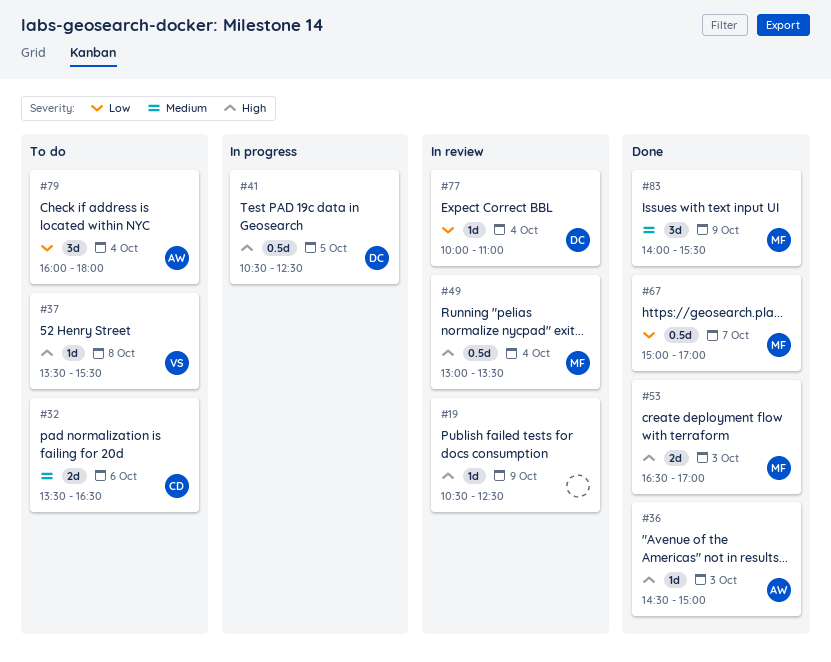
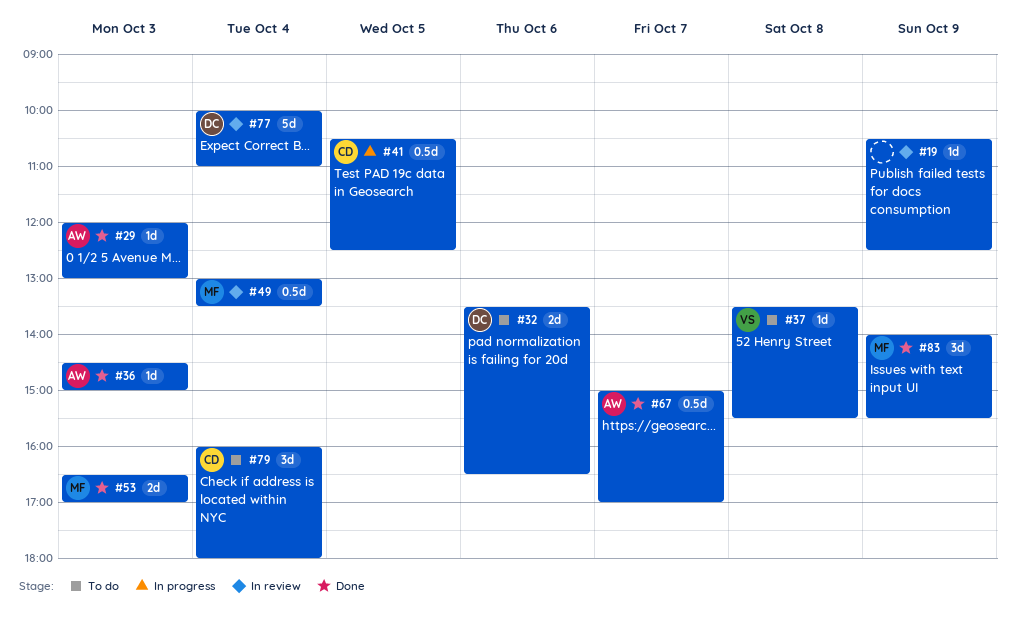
#29: none -> present
#32, owner: CD -> DC
#41, owner: DC -> CD
#67, owner: MF -> AW
#77, estimate: 1d -> 5d
#79, owner: AW -> CD

